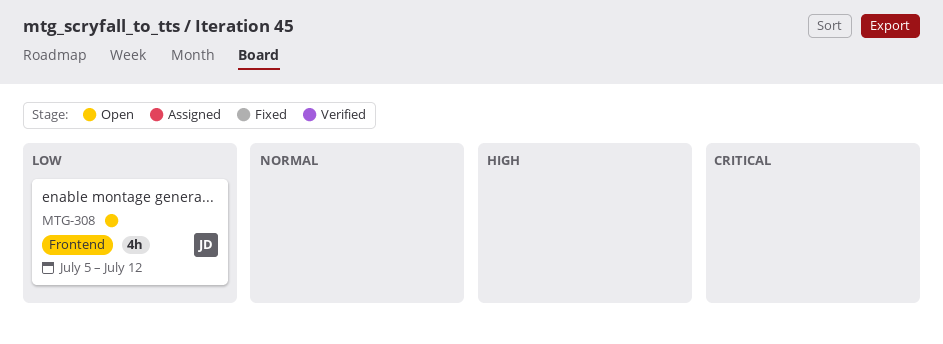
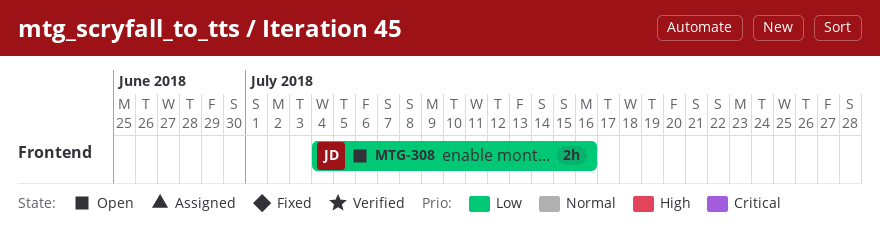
MTG-308, estimate: 4h -> 2h
MTG-308, start: Jul 5 -> Jul 4
MTG-308, due: Jul 12 -> Jul 16

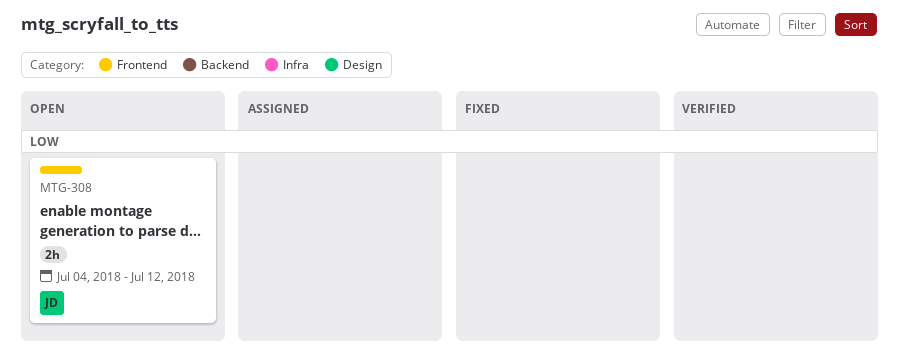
MTG-308, due: Jul 16 -> Jul 12

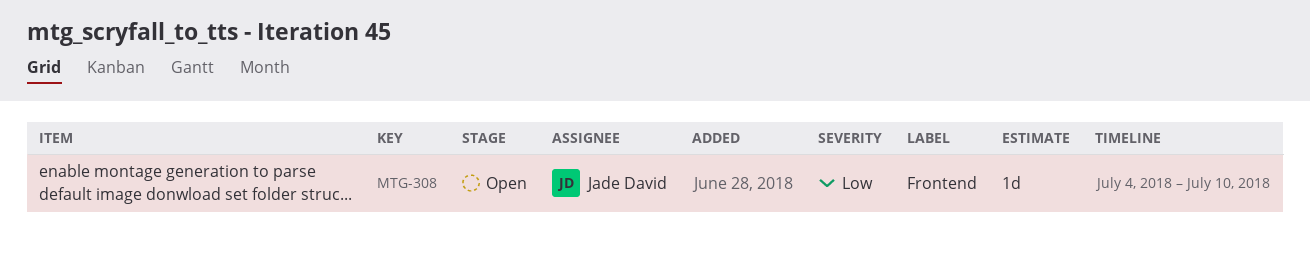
MTG-308, estimate: 2h -> 1d
MTG-308, due: Jul 12 -> Jul 10

